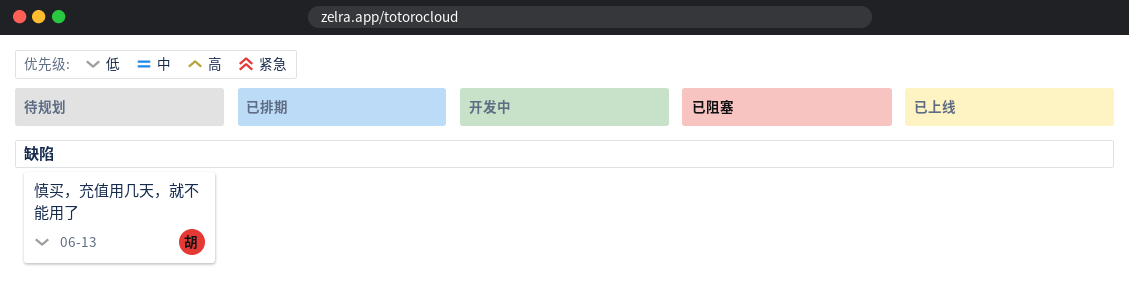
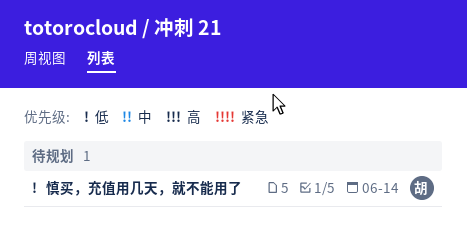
慎买，充值用几天，就不能用了, due: Jun 13 -> Jun 14

